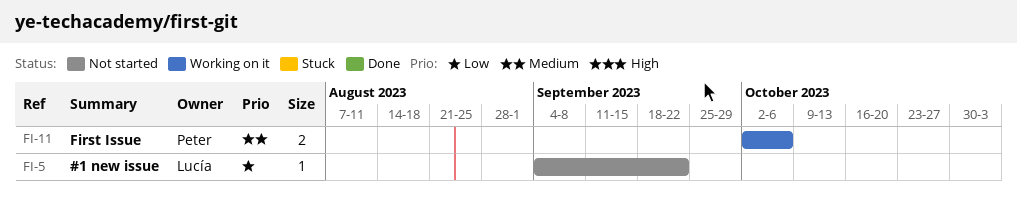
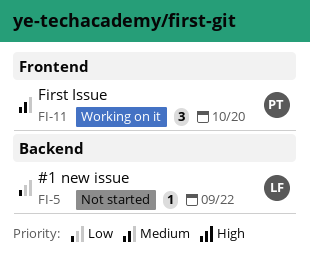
FI-11, estimate: 2 -> 3
FI-11, due: Oct 6 -> Oct 20

